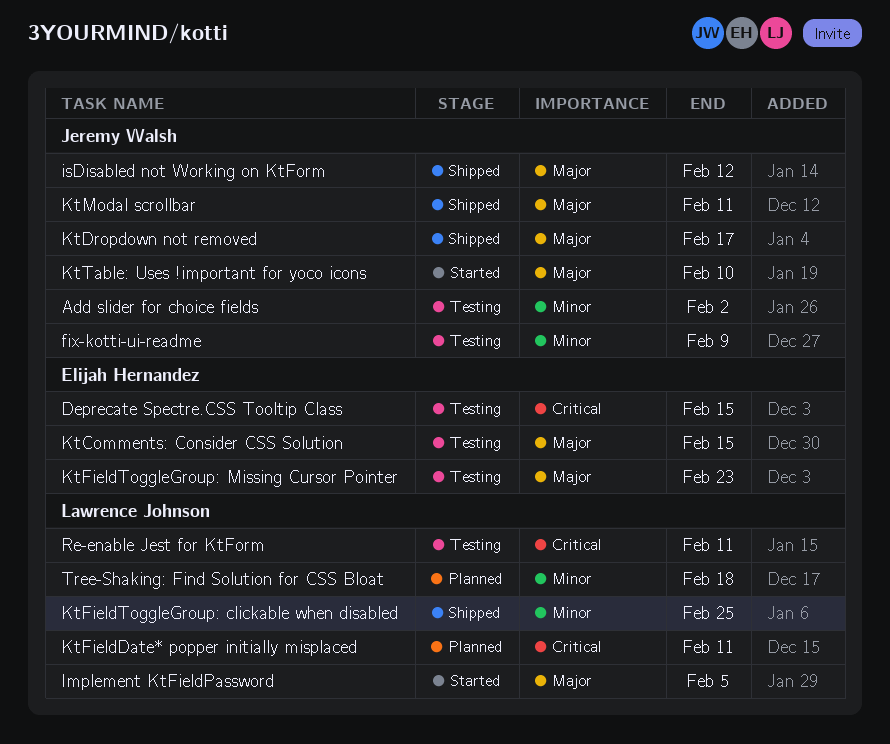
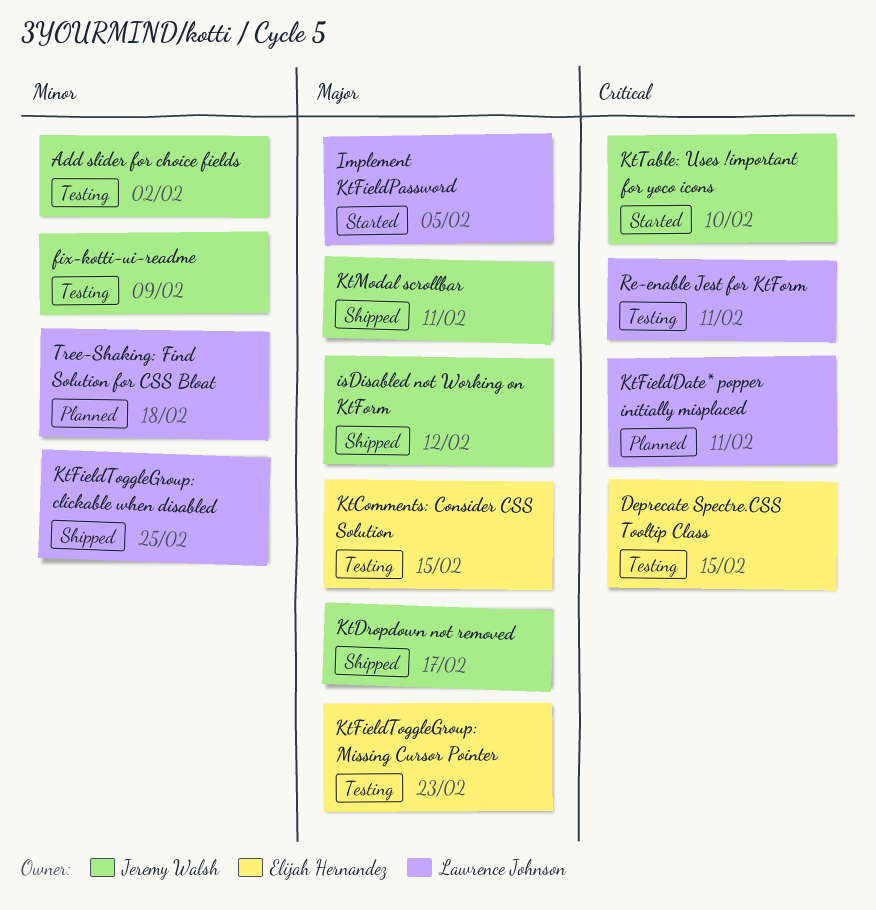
KtTable: Uses !important for yoco icons, priority: Major -> Critical

